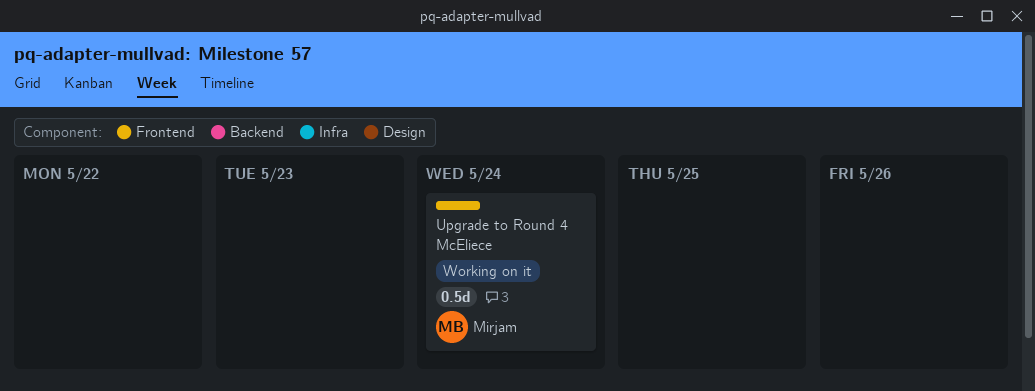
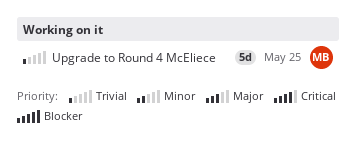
Upgrade to Round 4 McEliece, estimate: 0.5d -> 5d
Upgrade to Round 4 McEliece, due: May 24 -> May 25

